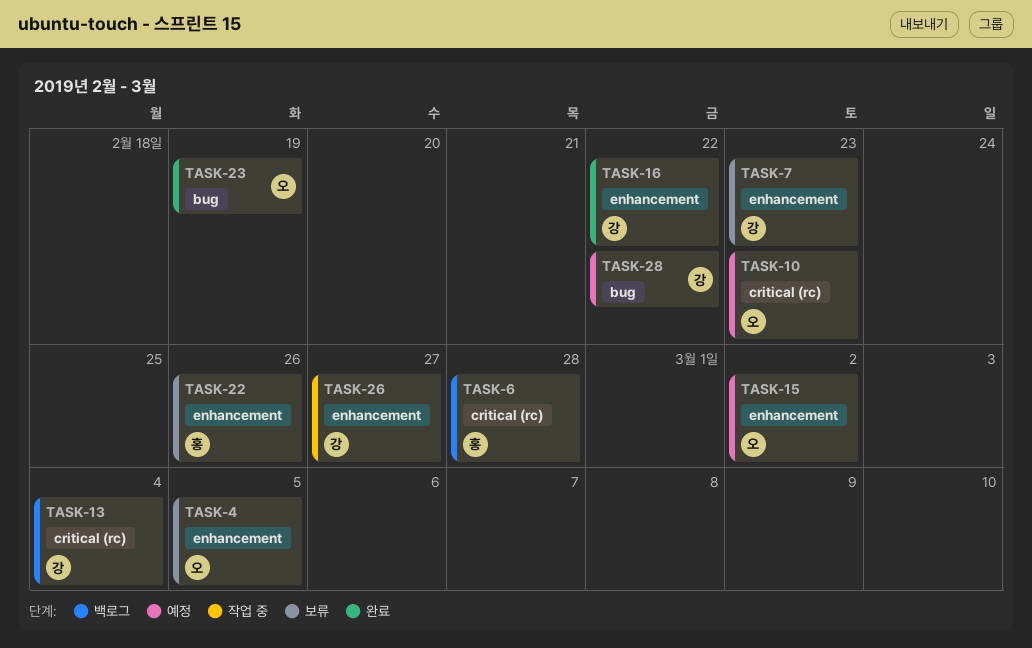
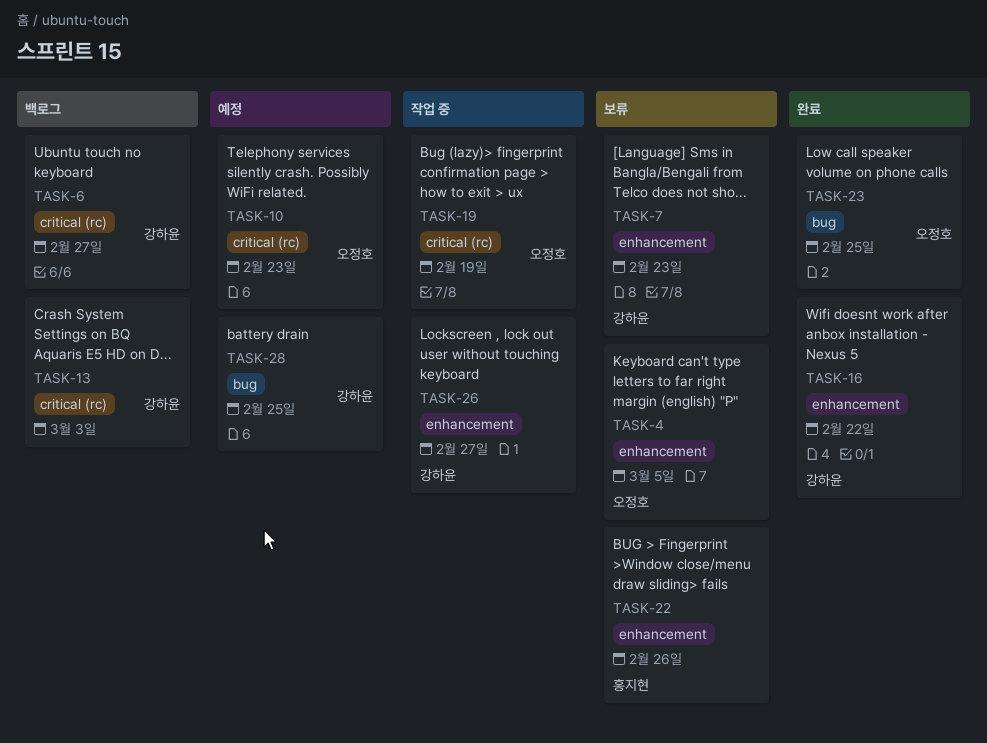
TASK-6, owner: 홍지현 -> 강하윤
TASK-6, due: Feb 28 -> Feb 27
TASK-13, due: Mar 4 -> Mar 3
TASK-15: present -> none
TASK-19: none -> present
TASK-23, due: Feb 19 -> Feb 25
TASK-28, due: Feb 22 -> Feb 25

